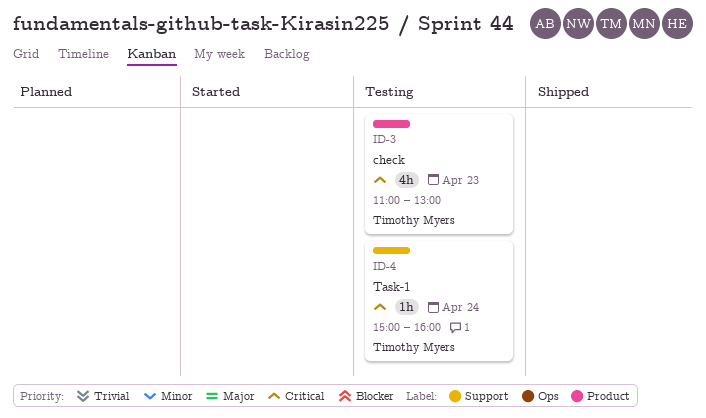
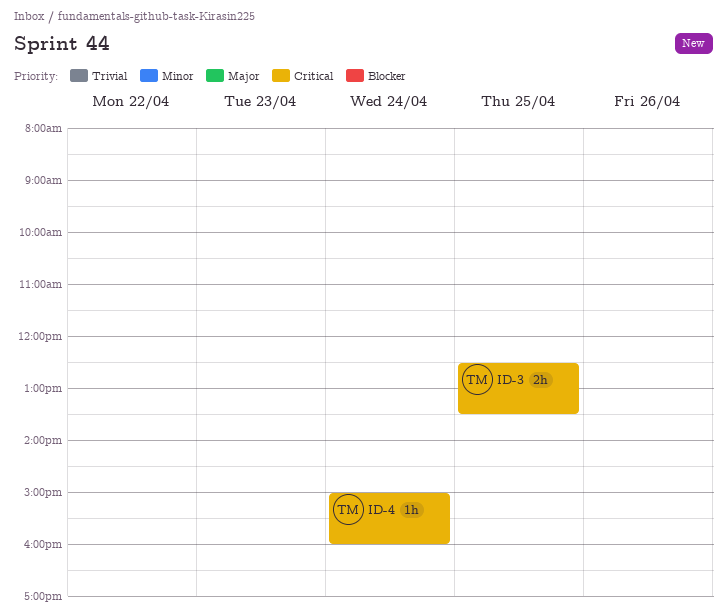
ID-3, estimate: 4h -> 2h
ID-3, day: Apr 23 -> Apr 25
ID-3, begins: 11:00 -> 12:30
ID-3, ends: 13:00 -> 13:30

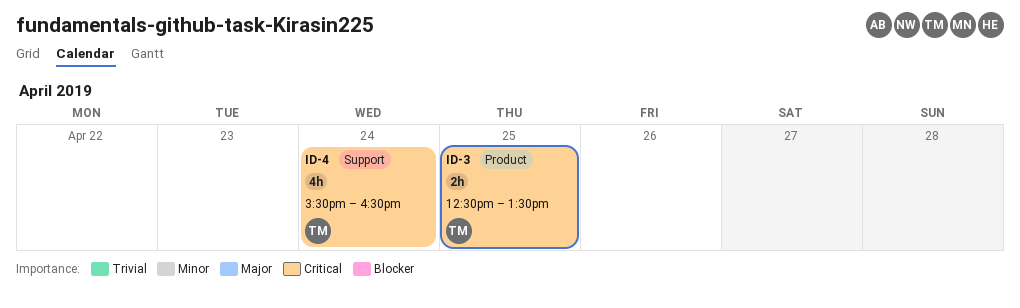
ID-4, estimate: 1h -> 4h
ID-4, begins: 15:00 -> 15:30
ID-4, ends: 16:00 -> 16:30

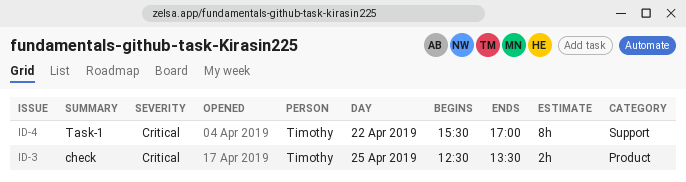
ID-4, estimate: 4h -> 8h
ID-4, day: Apr 24 -> Apr 22
ID-4, ends: 16:30 -> 17:00

